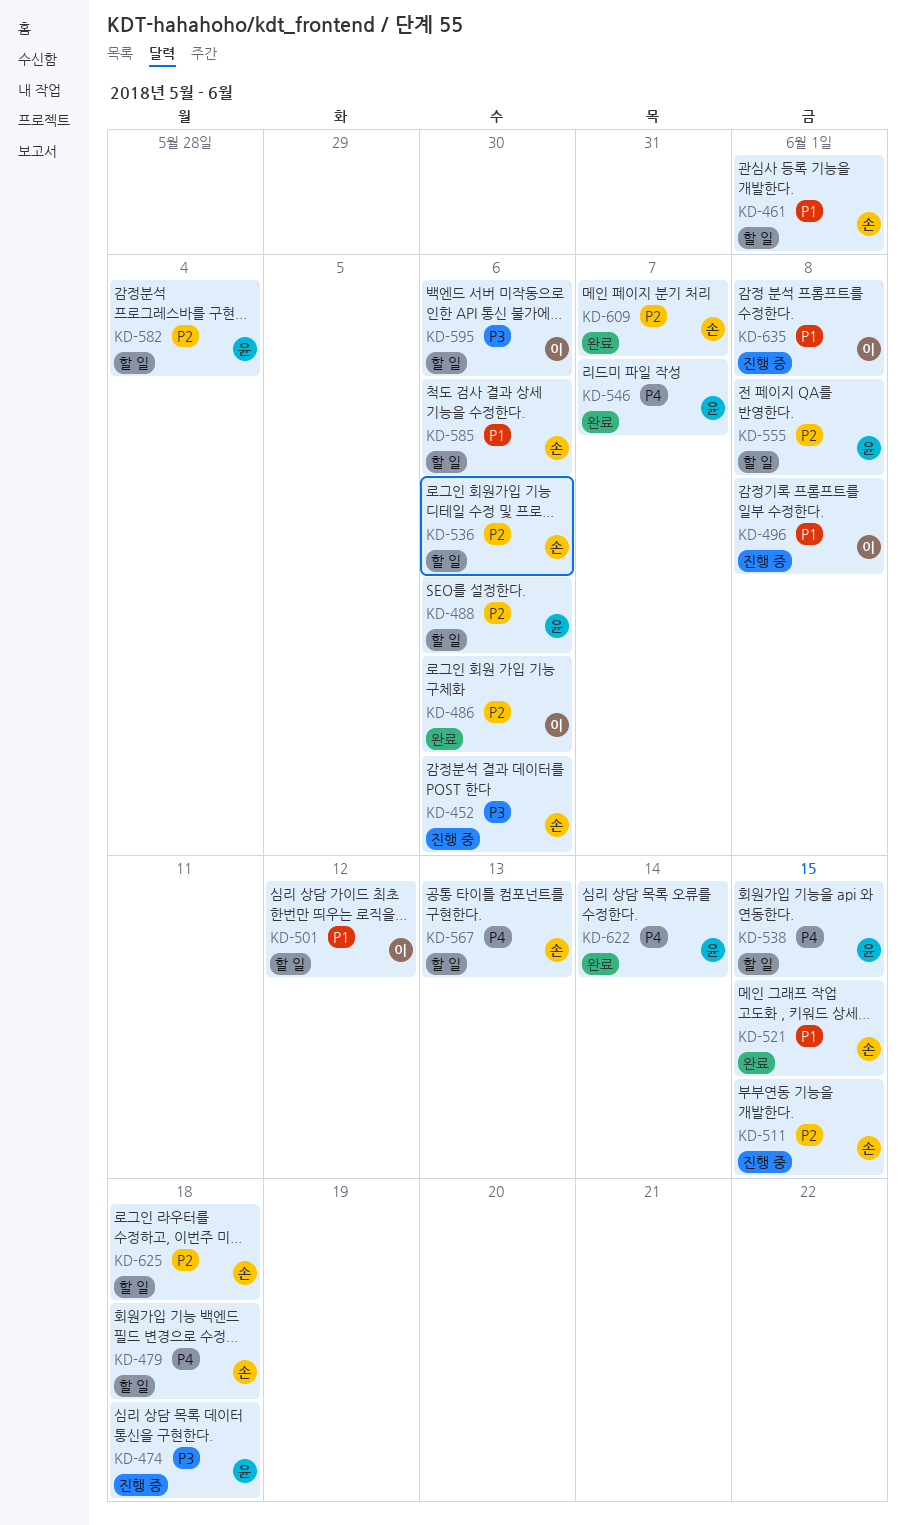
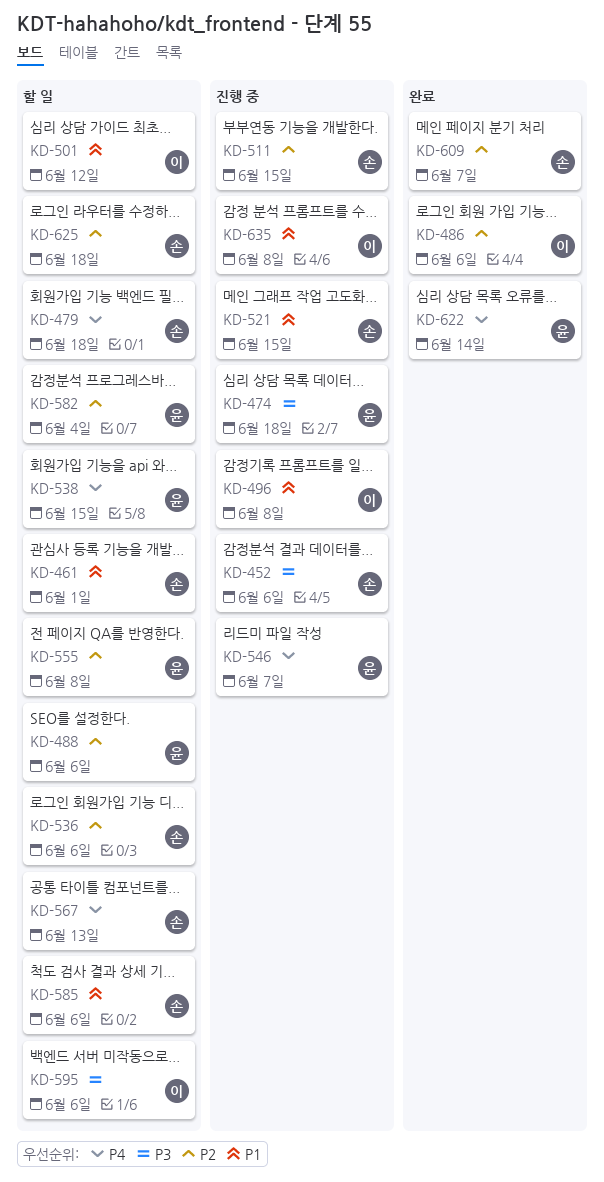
KD-521, status: 완료 -> 진행 중
KD-546, status: 완료 -> 진행 중

